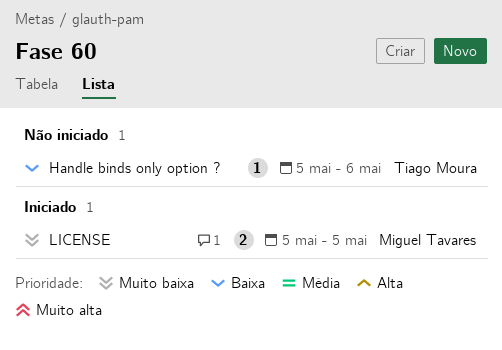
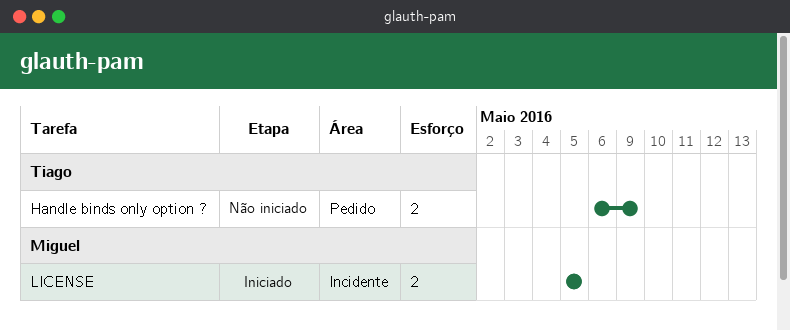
Handle binds only option ?, estimate: 1 -> 2
Handle binds only option ?, start: May 5 -> May 6
Handle binds only option ?, due: May 6 -> May 9

